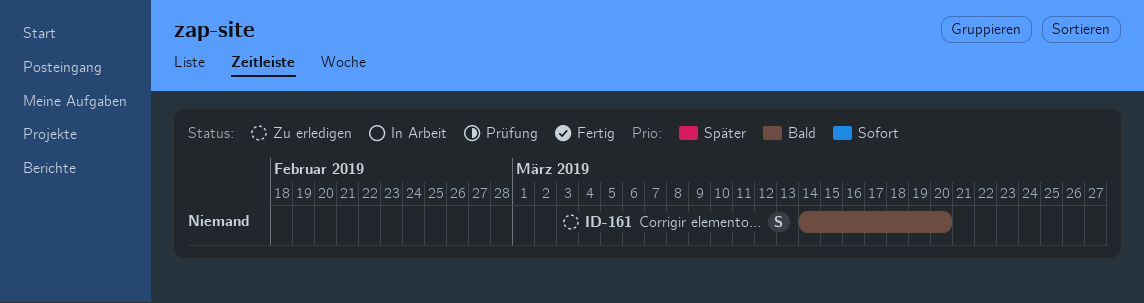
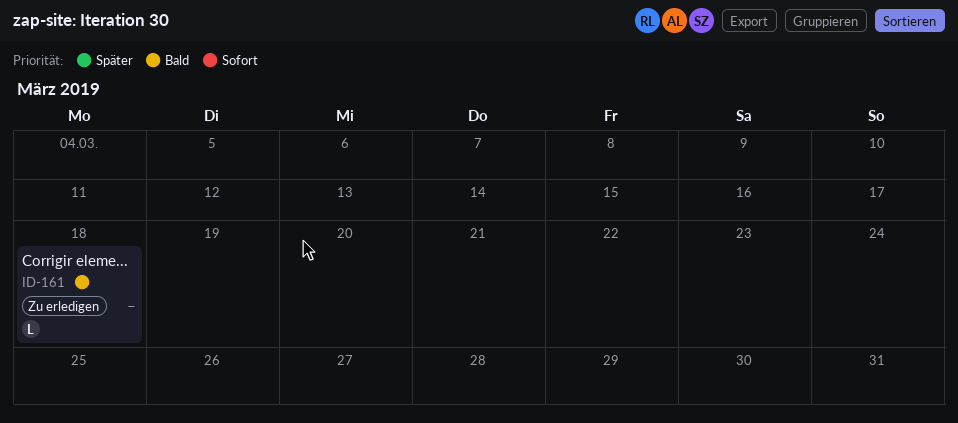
ID-161, estimate: S -> L
ID-161, due: Mar 20 -> Mar 18

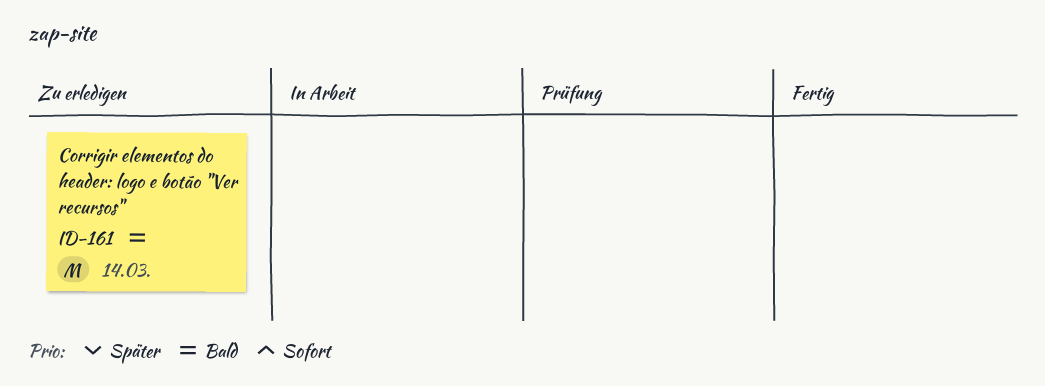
ID-161, estimate: L -> M
ID-161, due: Mar 18 -> Mar 14

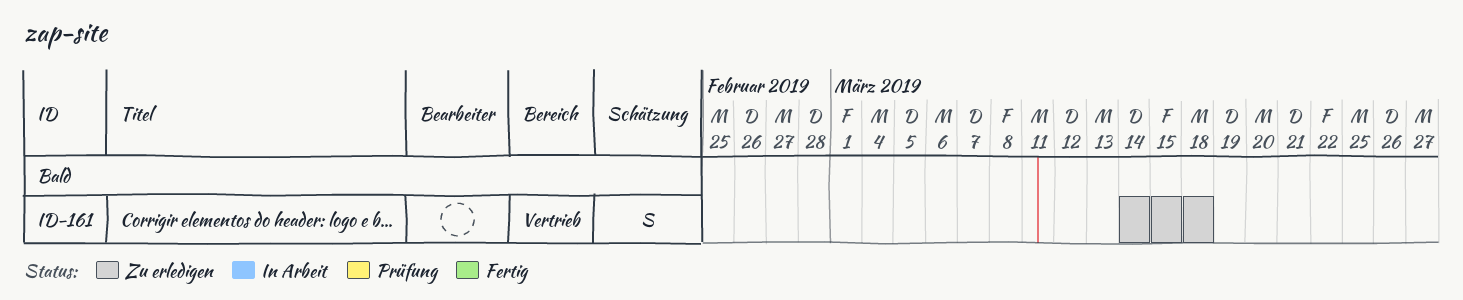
ID-161, estimate: M -> S
ID-161, due: Mar 14 -> Mar 18

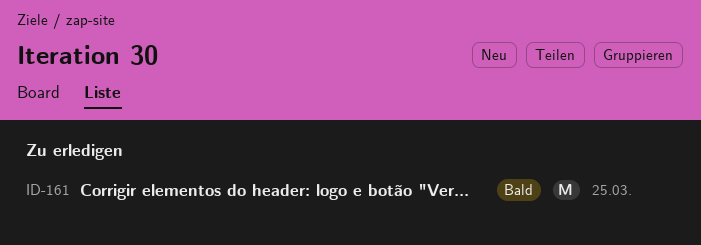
ID-161, estimate: S -> M
ID-161, due: Mar 18 -> Mar 25

